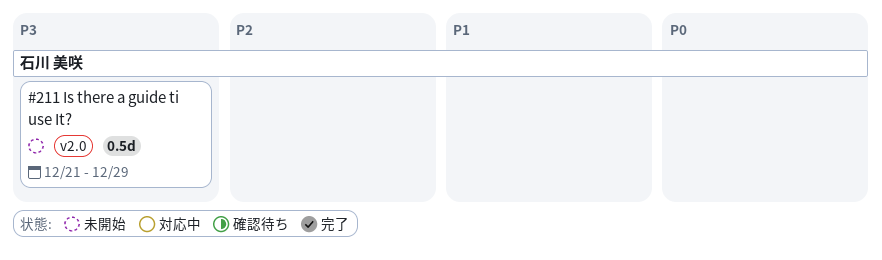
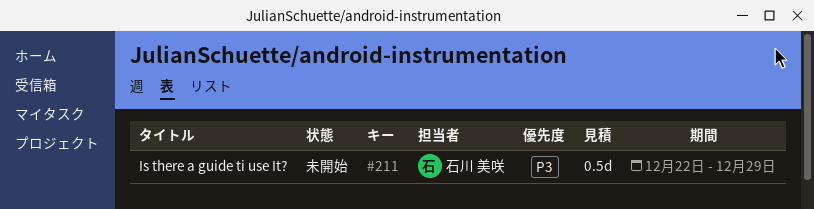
#211, start: Dec 21 -> Dec 22

